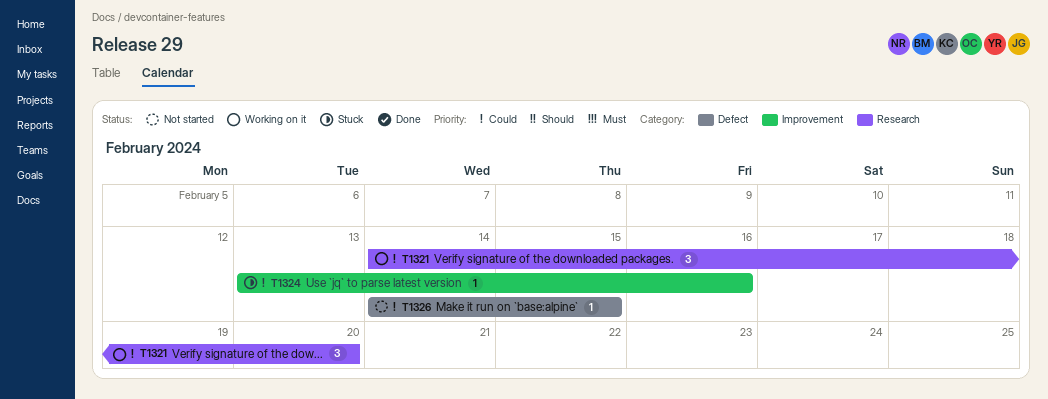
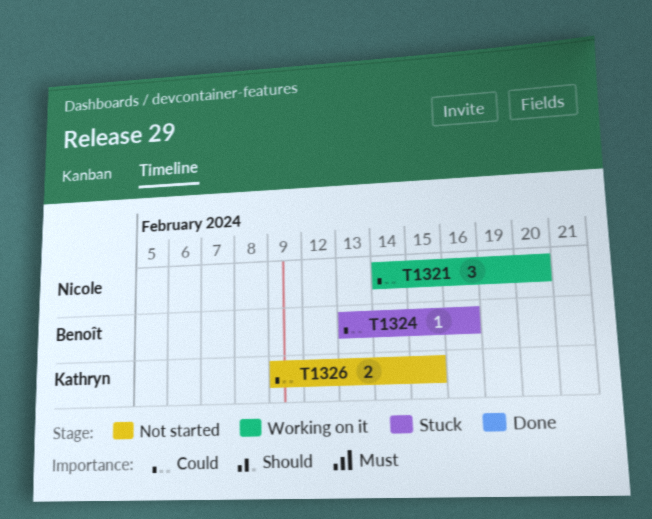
T1326, estimate: 1 -> 2
T1326, start: Feb 14 -> Feb 9

